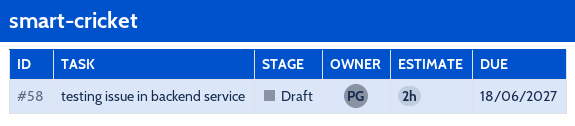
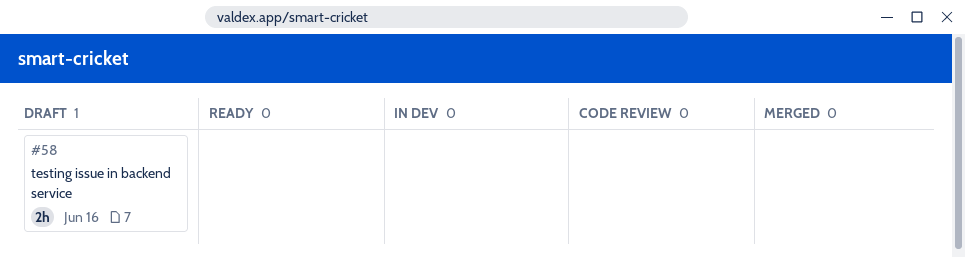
#58, due: Jun 18 -> Jun 16

